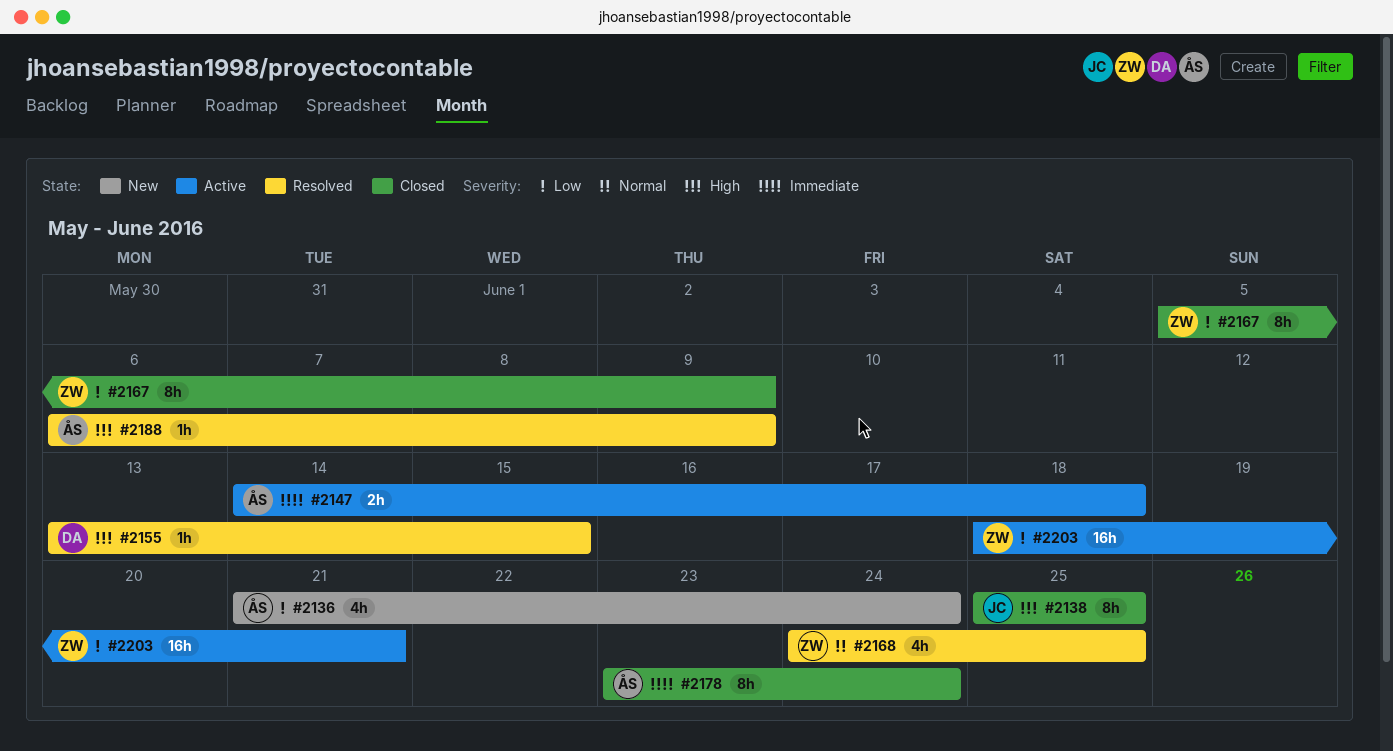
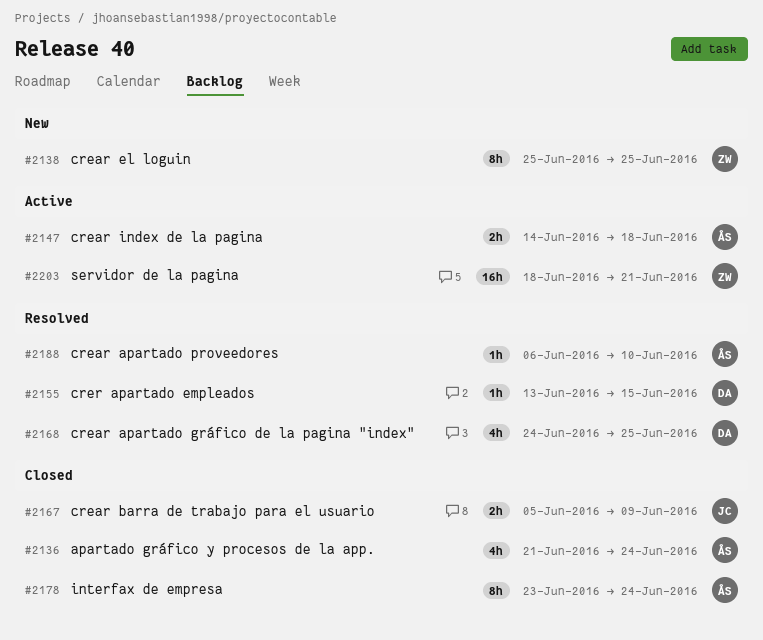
#2136, status: New -> Closed
#2138, status: Closed -> New
#2138, owner: JC -> ZW
#2167, owner: ZW -> JC
#2167, estimate: 8h -> 2h
#2168, owner: ZW -> DA
#2188, due: Jun 9 -> Jun 10

